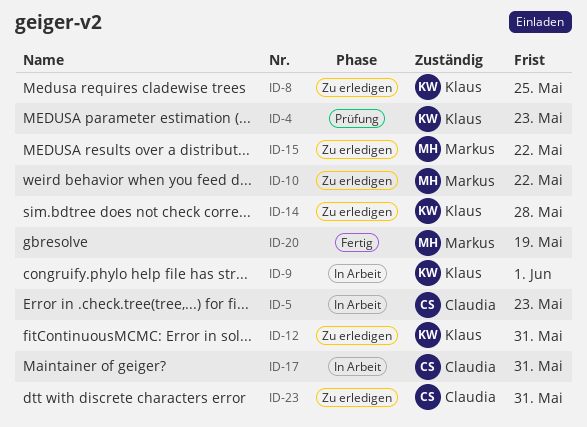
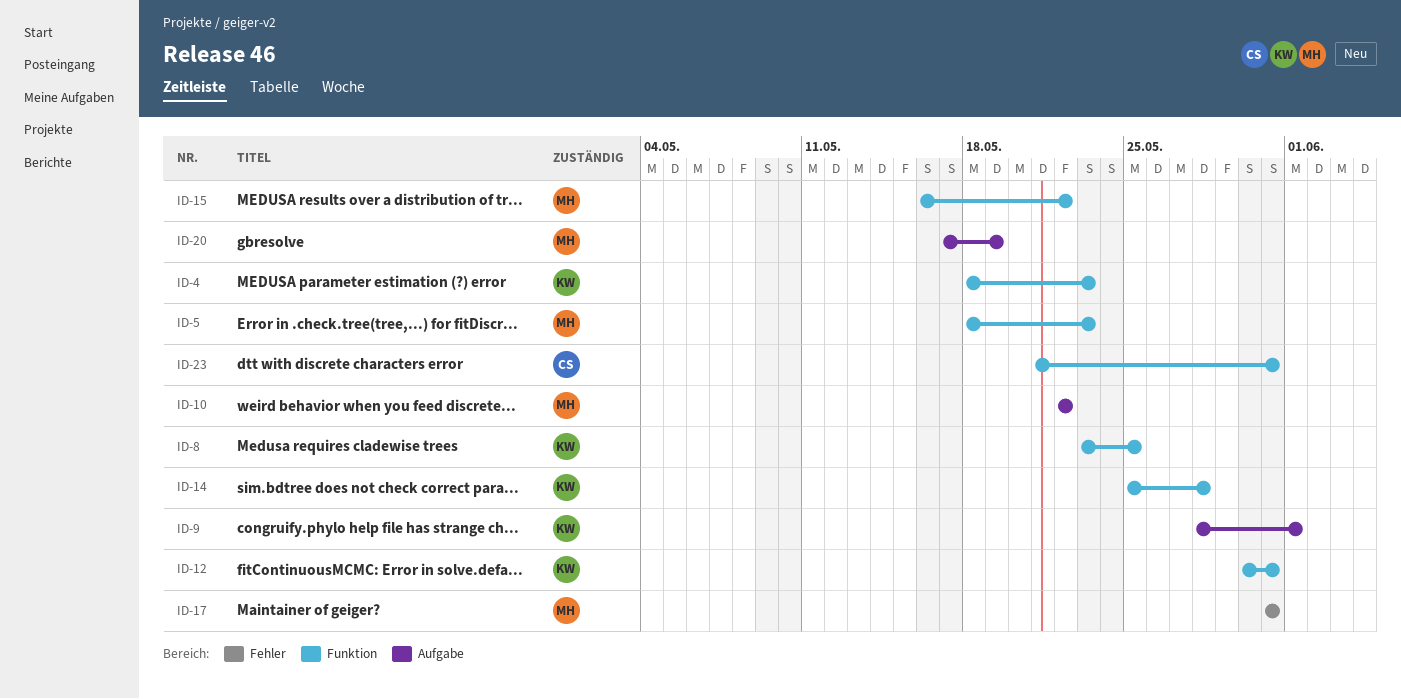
ID-5, owner: Claudia -> Markus
ID-17, owner: Claudia -> Markus

